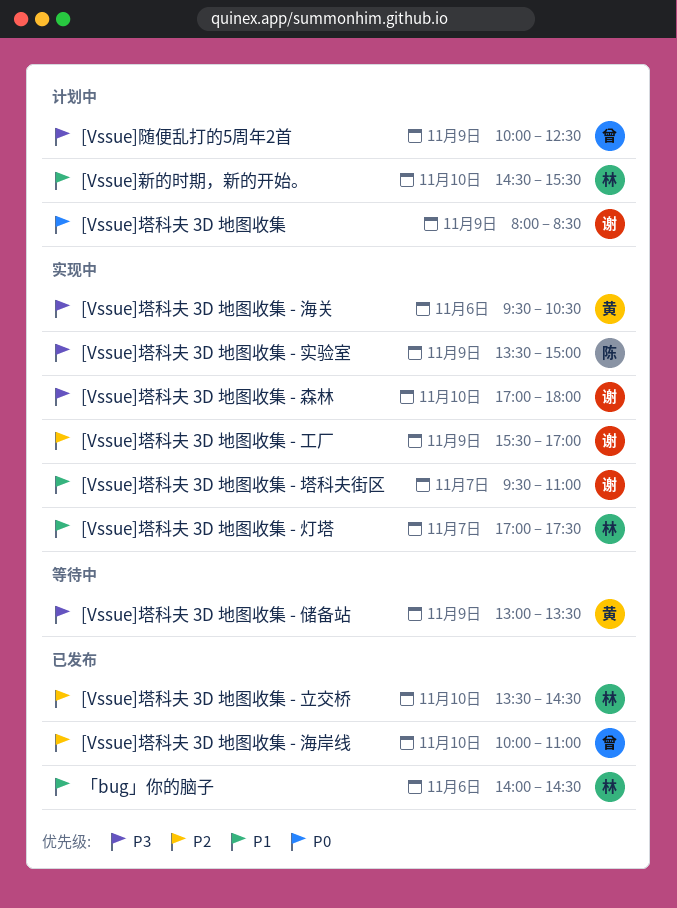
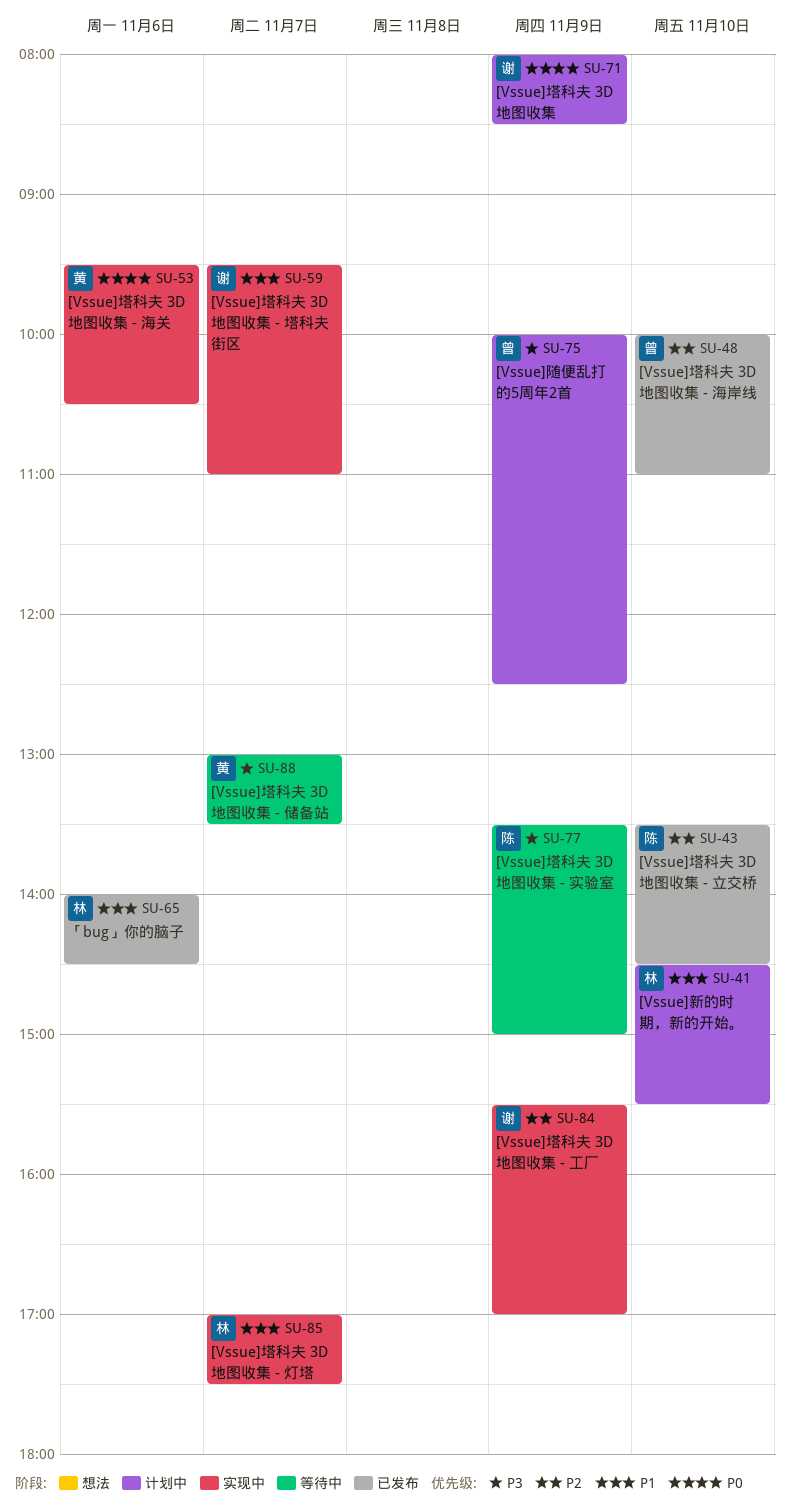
[Vssue]塔科夫 3D 地图收集 - 储备站, day: Nov 9 -> Nov 7
[Vssue]塔科夫 3D 地图收集 - 实验室, status: 实现中 -> 等待中
[Vssue]塔科夫 3D 地图收集 - 森林: present -> none
[Vssue]塔科夫 3D 地图收集 - 海关, priority: P3 -> P0
[Vssue]塔科夫 3D 地图收集 - 立交桥, owner: 林 -> 陈

